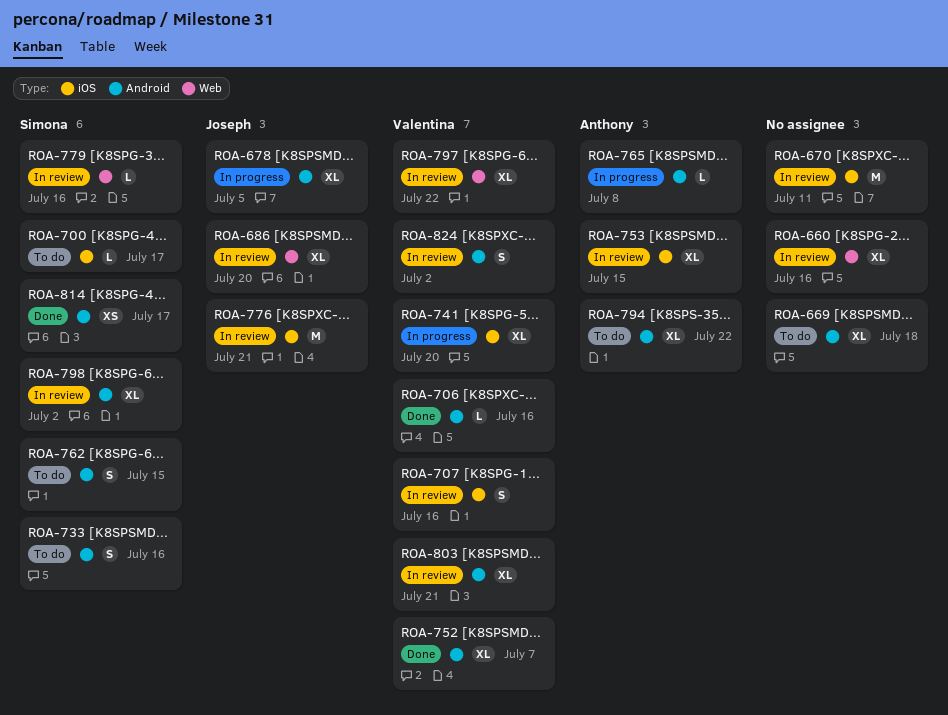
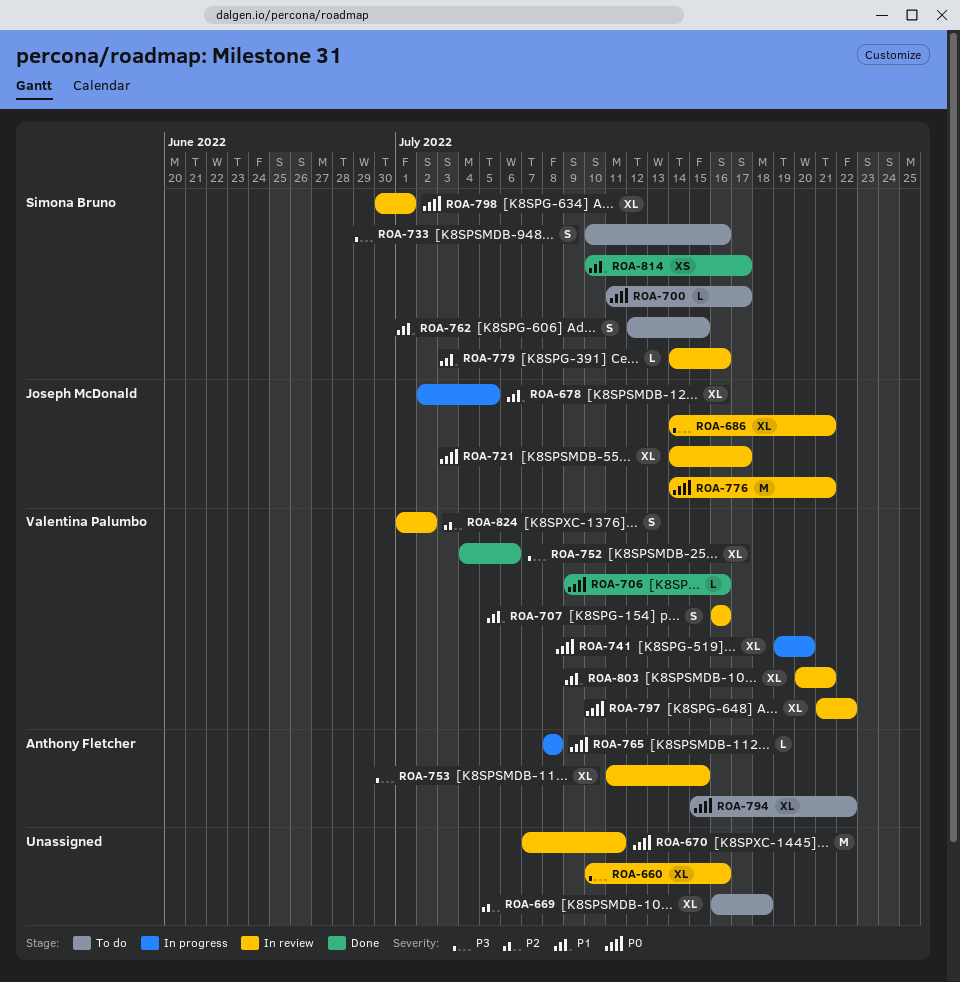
ROA-686, due: Jul 20 -> Jul 21
ROA-721: none -> present
ROA-752, due: Jul 7 -> Jul 6
ROA-798, due: Jul 2 -> Jul 1

